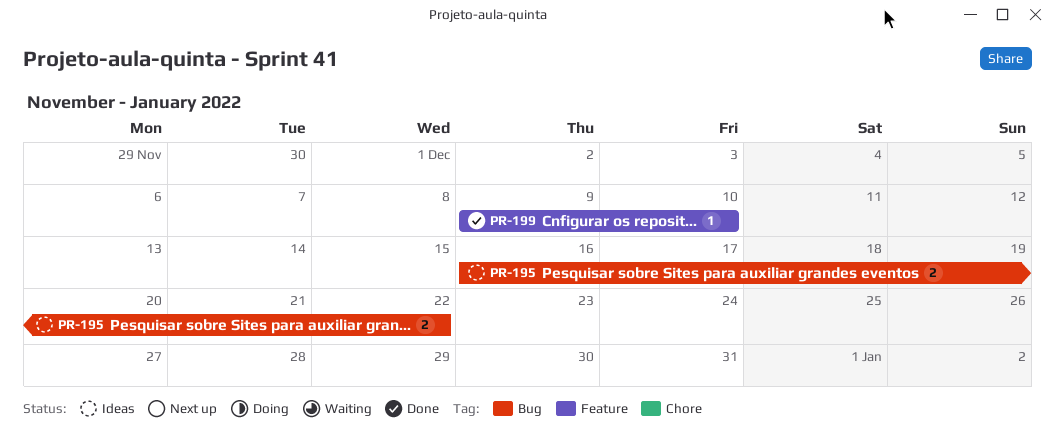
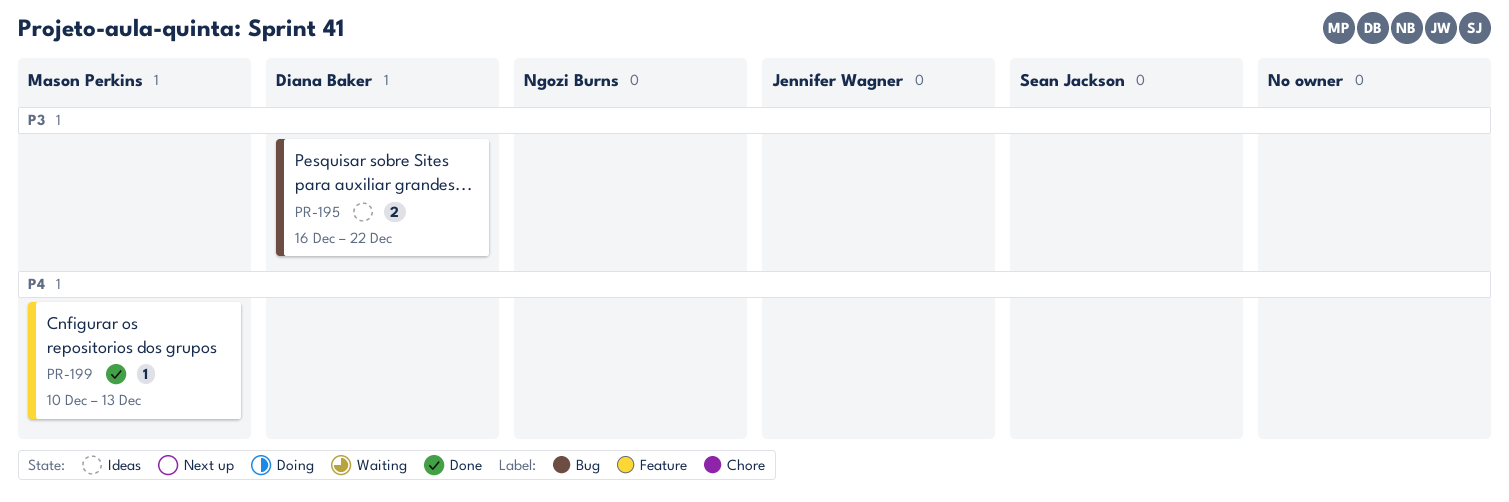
PR-199, start: Dec 9 -> Dec 10
PR-199, due: Dec 10 -> Dec 13

